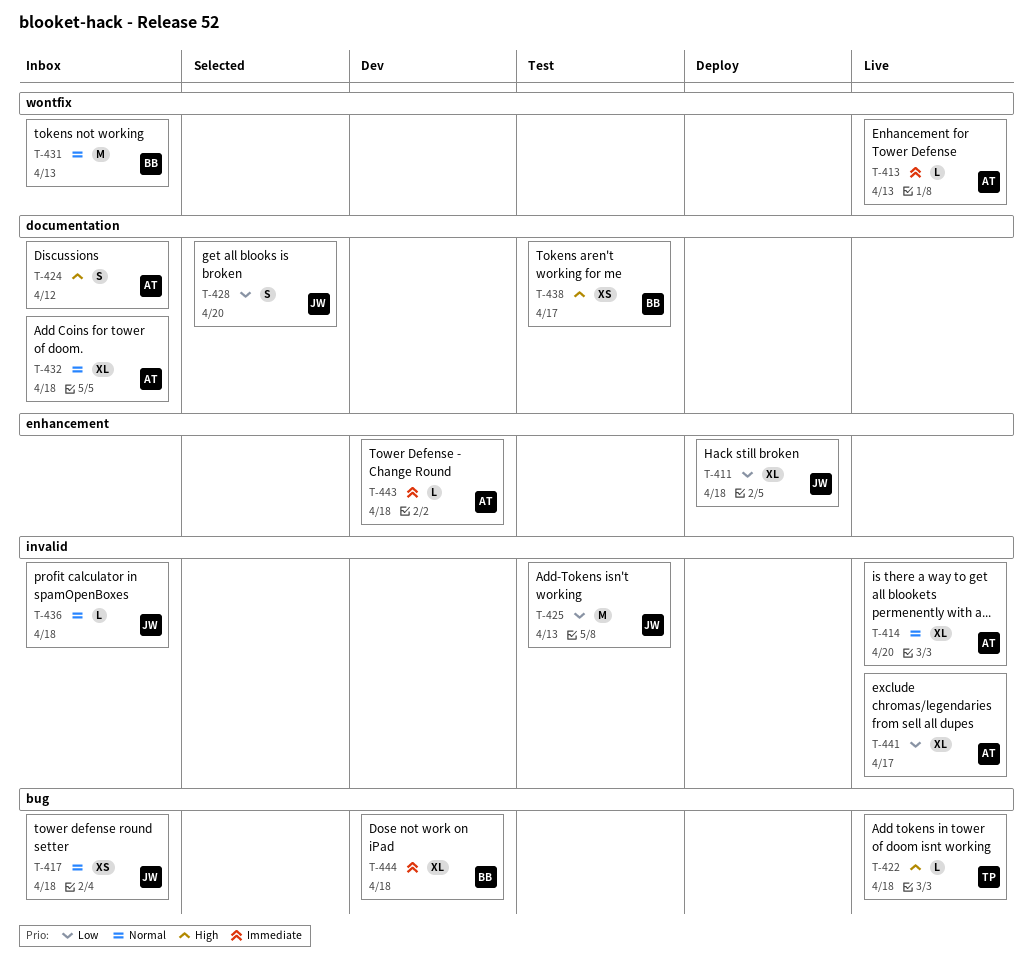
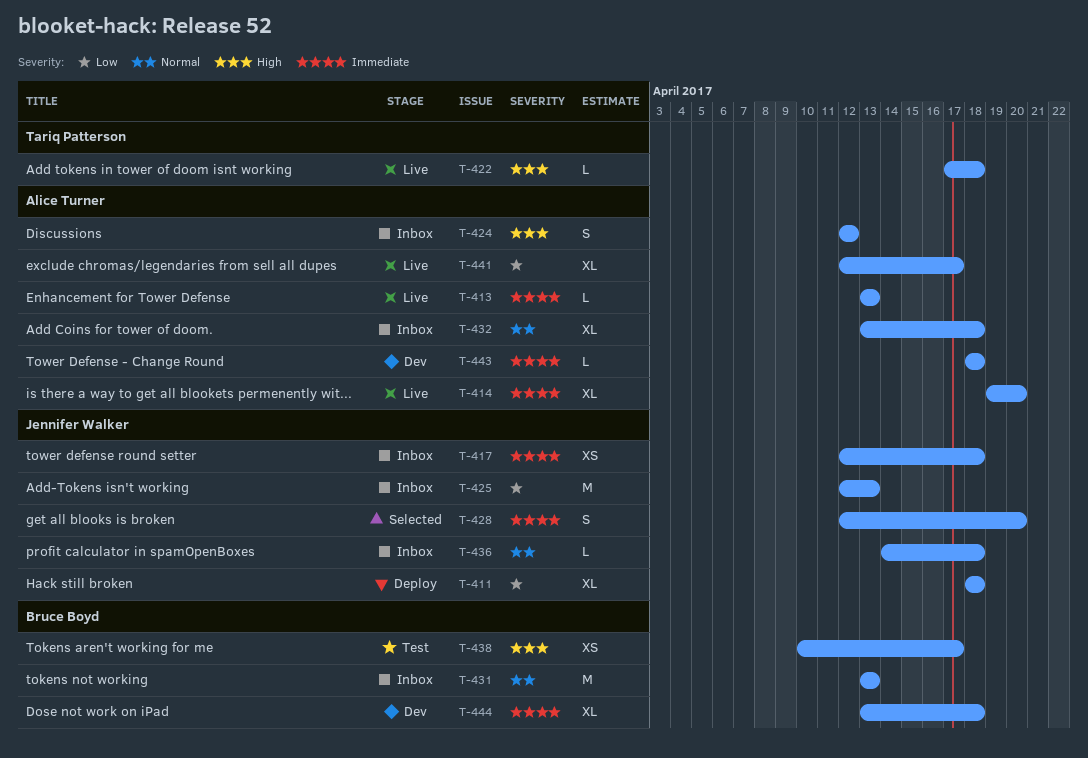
T-414, priority: Normal -> Immediate
T-417, priority: Normal -> Immediate
T-425, status: Test -> Inbox
T-428, priority: Low -> Immediate

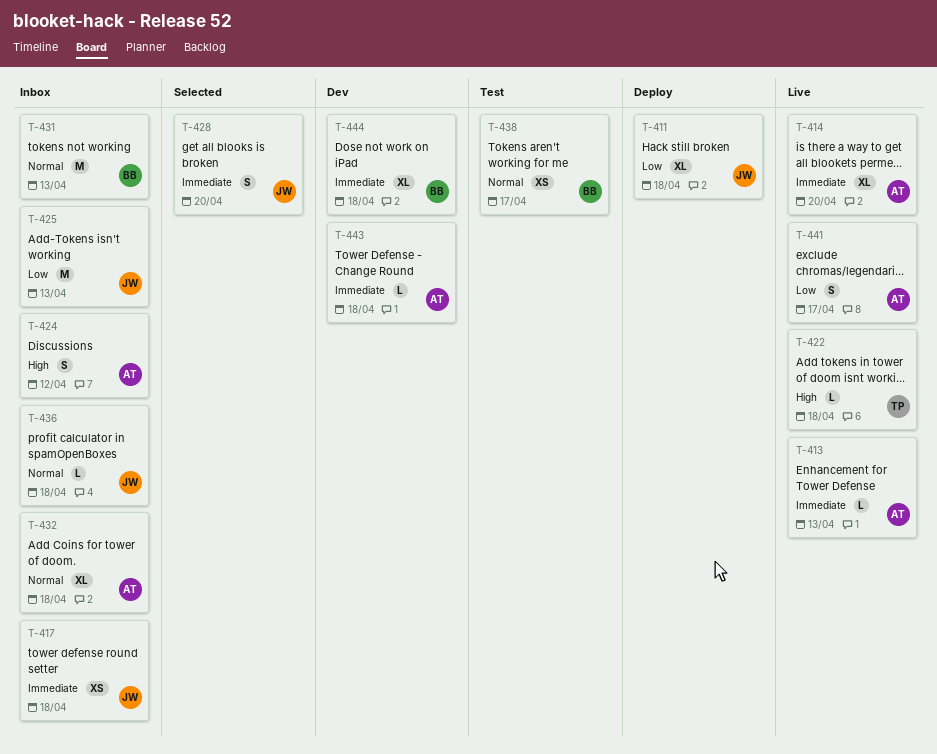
T-438, priority: High -> Normal
T-441, estimate: XL -> S

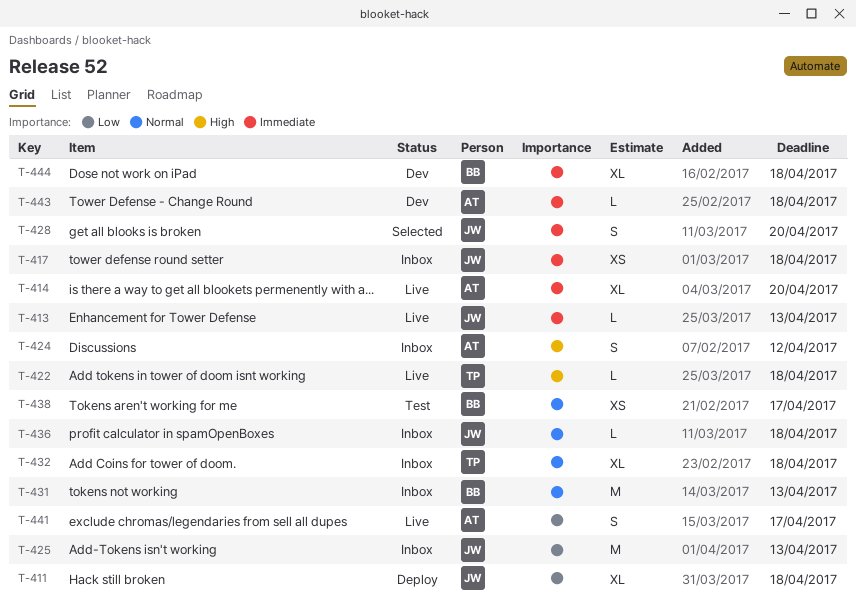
T-413, owner: AT -> JW
T-432, owner: AT -> TP

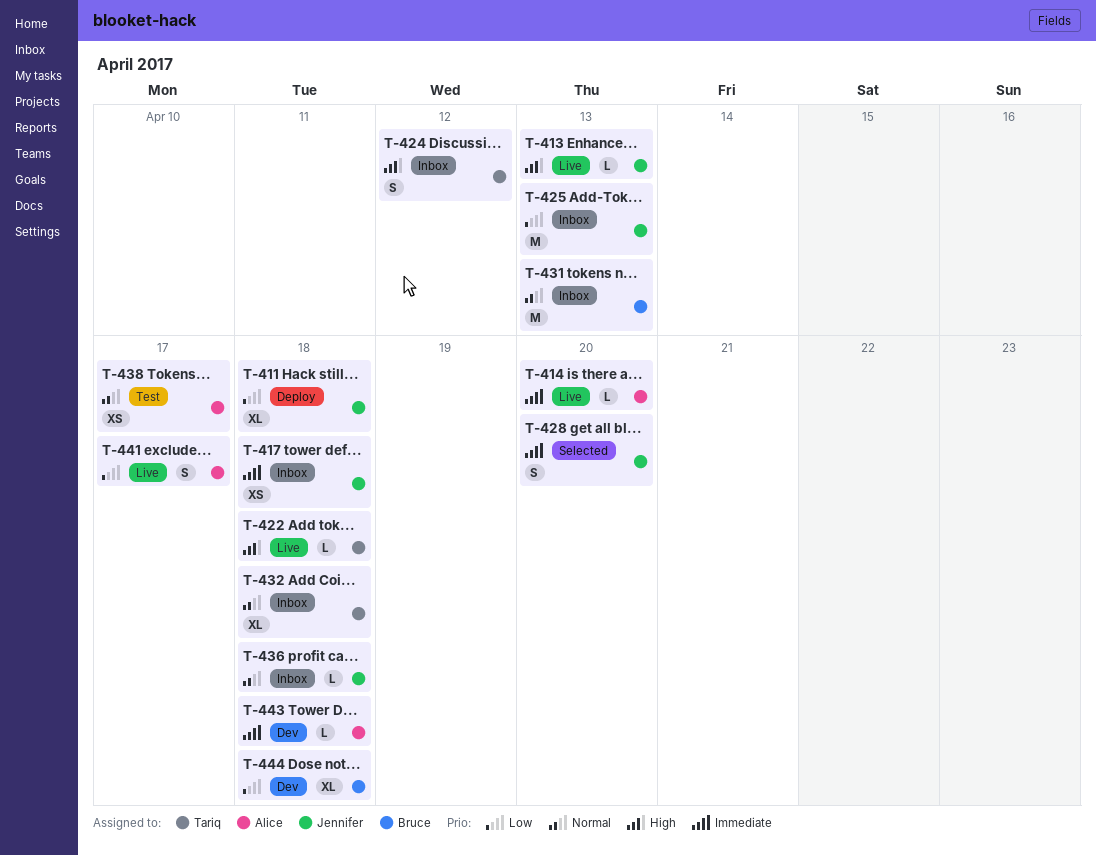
T-413, priority: Immediate -> High
T-414, estimate: XL -> L
T-424, owner: Alice -> Tariq
T-438, owner: Bruce -> Alice
T-444, priority: Immediate -> Low

